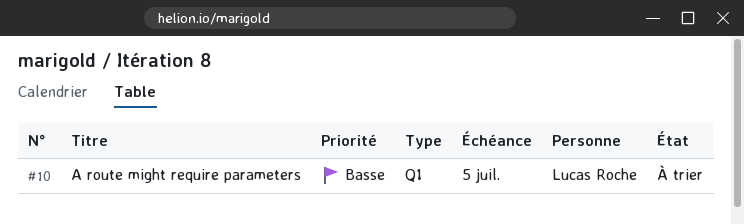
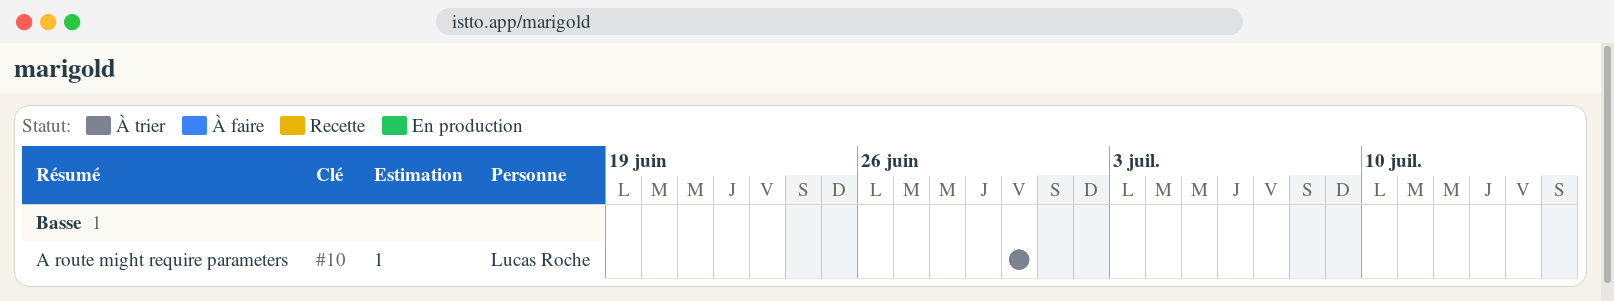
#10, due: Jul 5 -> Jun 30

